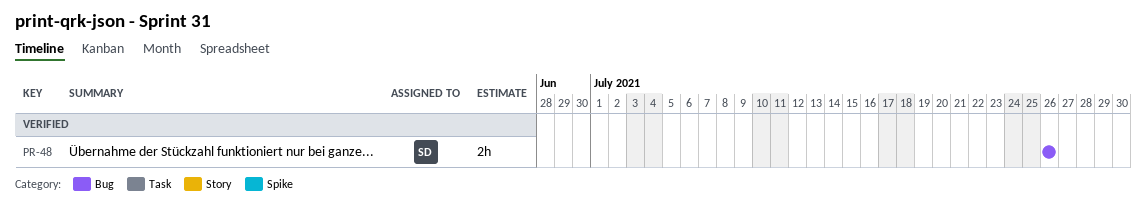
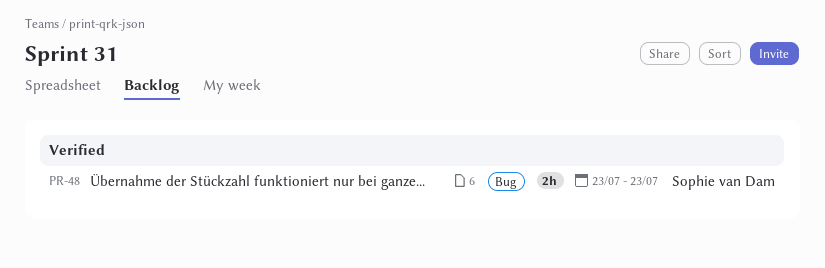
PR-48, start: Jul 26 -> Jul 23
PR-48, due: Jul 26 -> Jul 23

